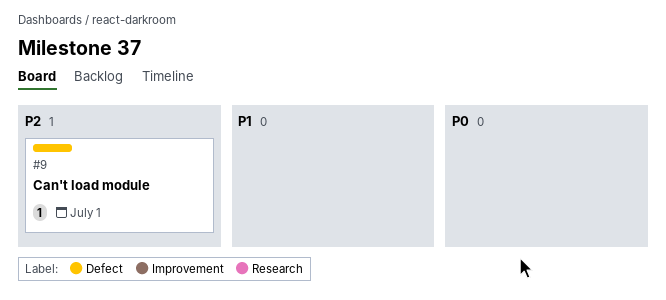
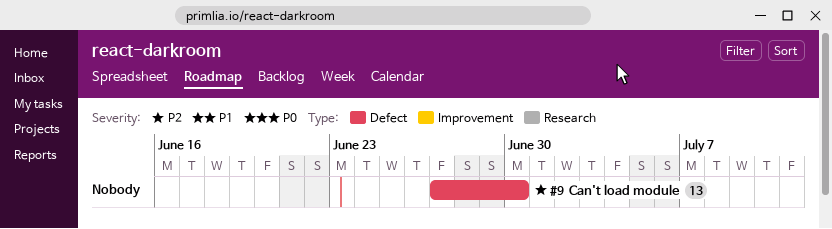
#9, estimate: 1 -> 13
#9, due: Jul 1 -> Jun 30

